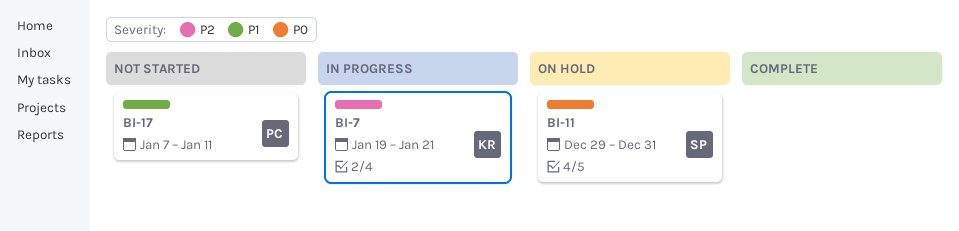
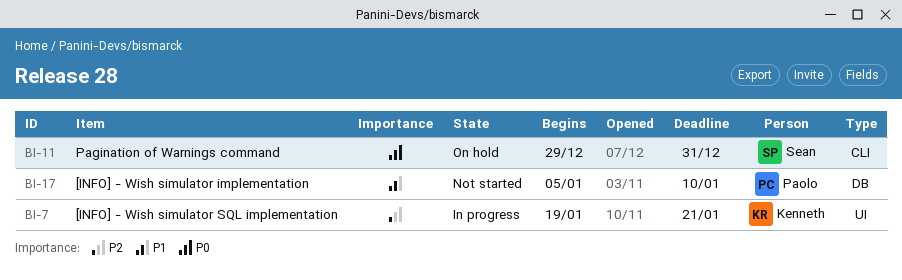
BI-17, start: Jan 7 -> Jan 5
BI-17, due: Jan 11 -> Jan 10

